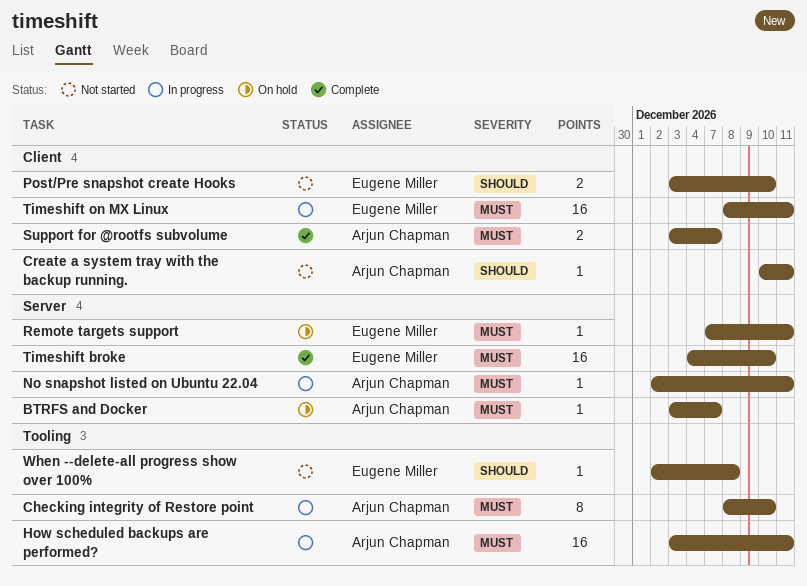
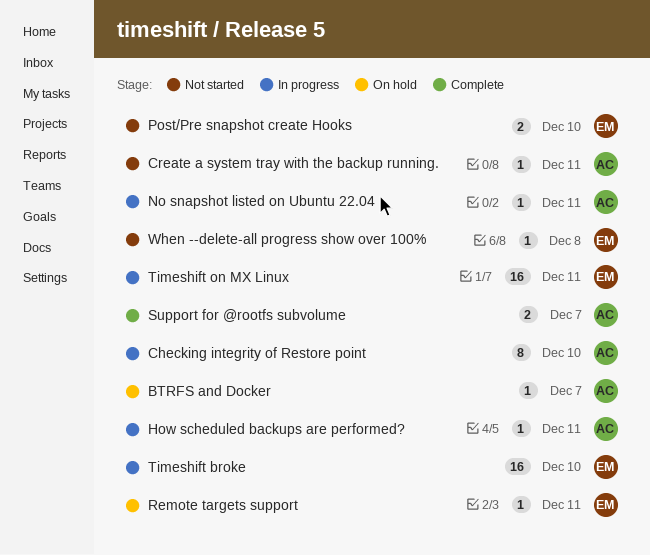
How scheduled backups are performed?, estimate: 16 -> 1
Timeshift broke, status: Complete -> In progress

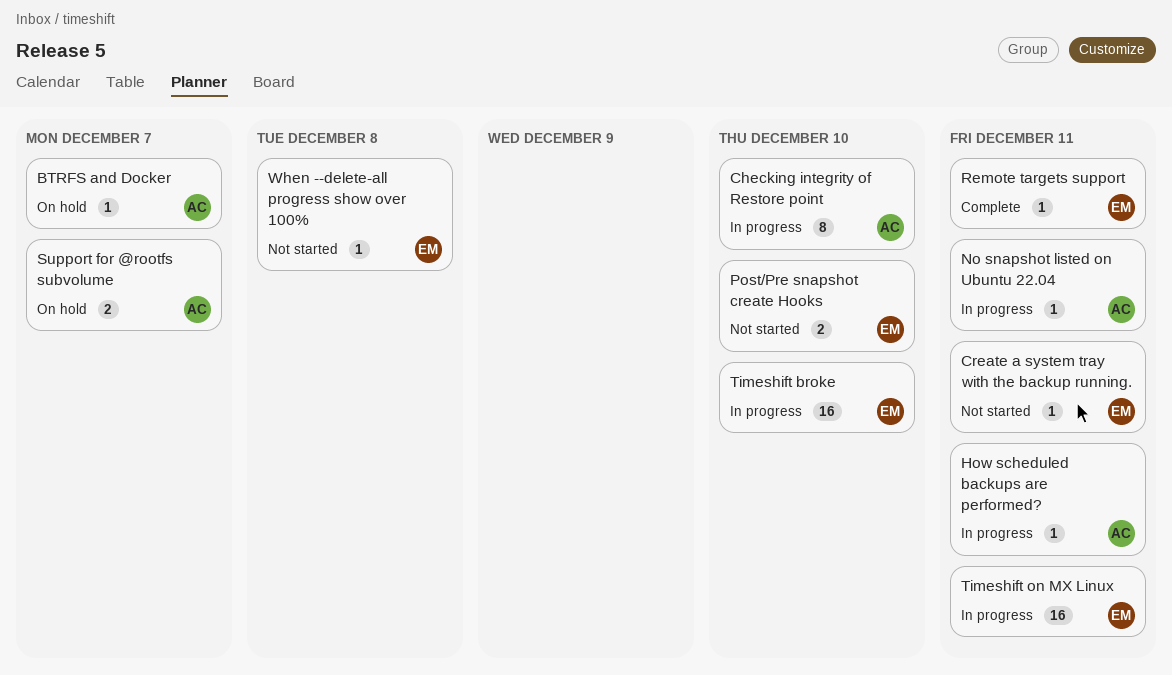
Create a system tray with the backup running., owner: AC -> EM
Remote targets support, status: On hold -> Complete
Support for @rootfs subvolume, status: Complete -> On hold

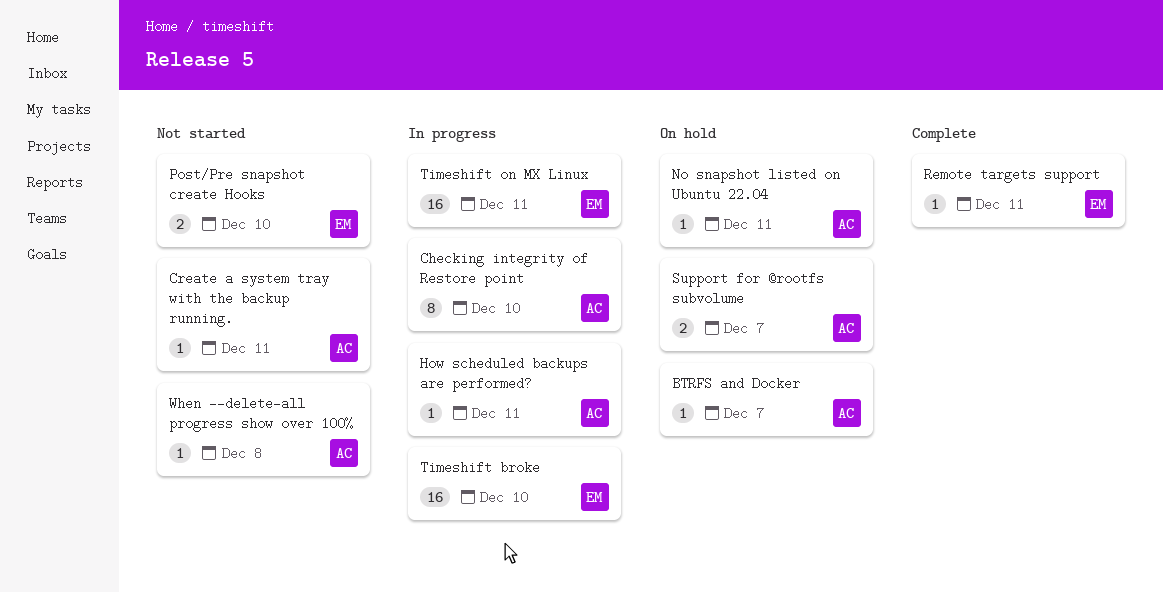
Create a system tray with the backup running., owner: EM -> AC
No snapshot listed on Ubuntu 22.04, status: In progress -> On hold
When --delete-all progress show over 100%, owner: EM -> AC

